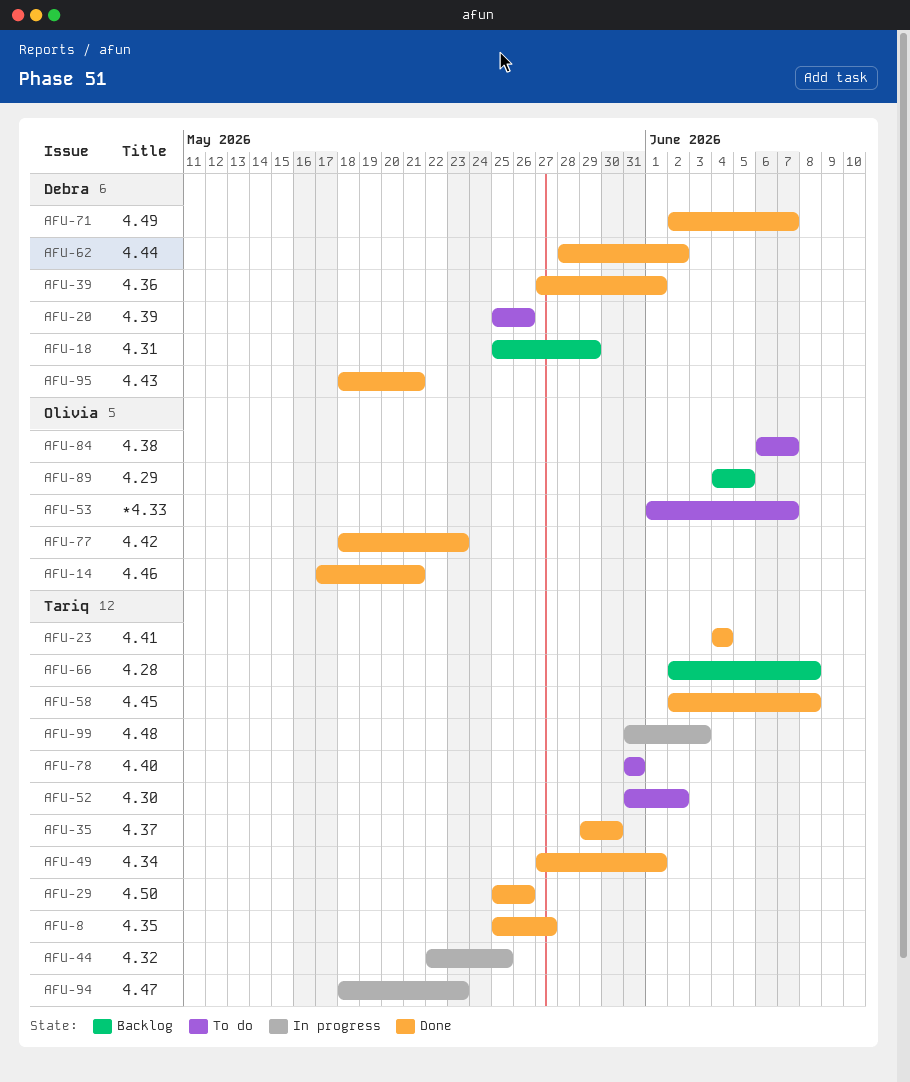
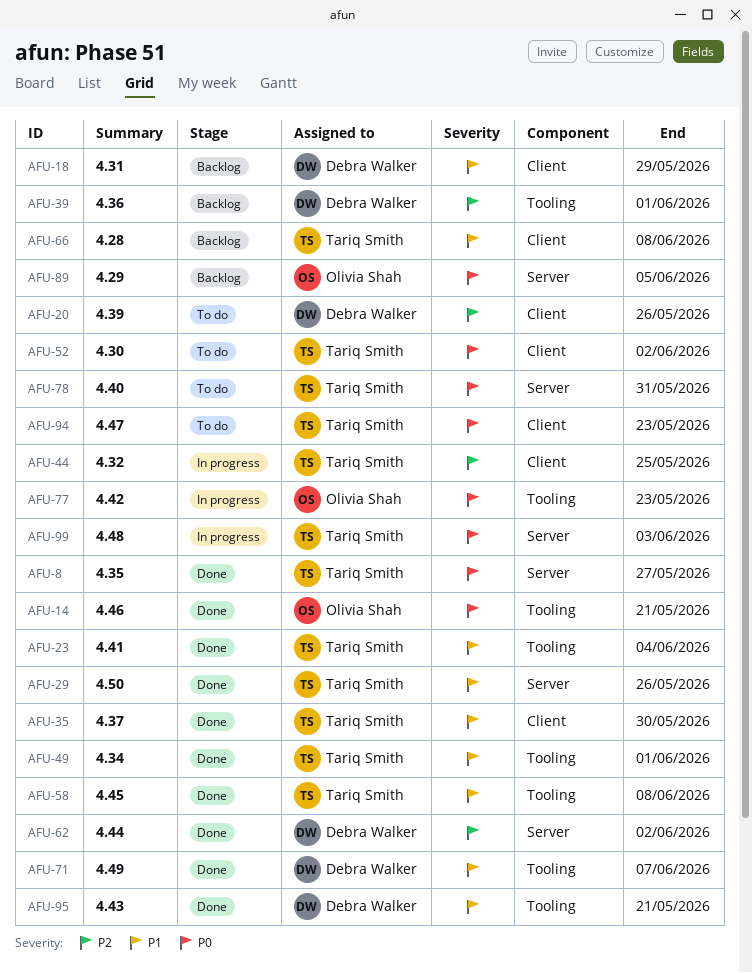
AFU-39, status: Done -> Backlog
AFU-53: present -> none
AFU-77, status: Done -> In progress
AFU-84: present -> none
AFU-94, status: In progress -> To do

